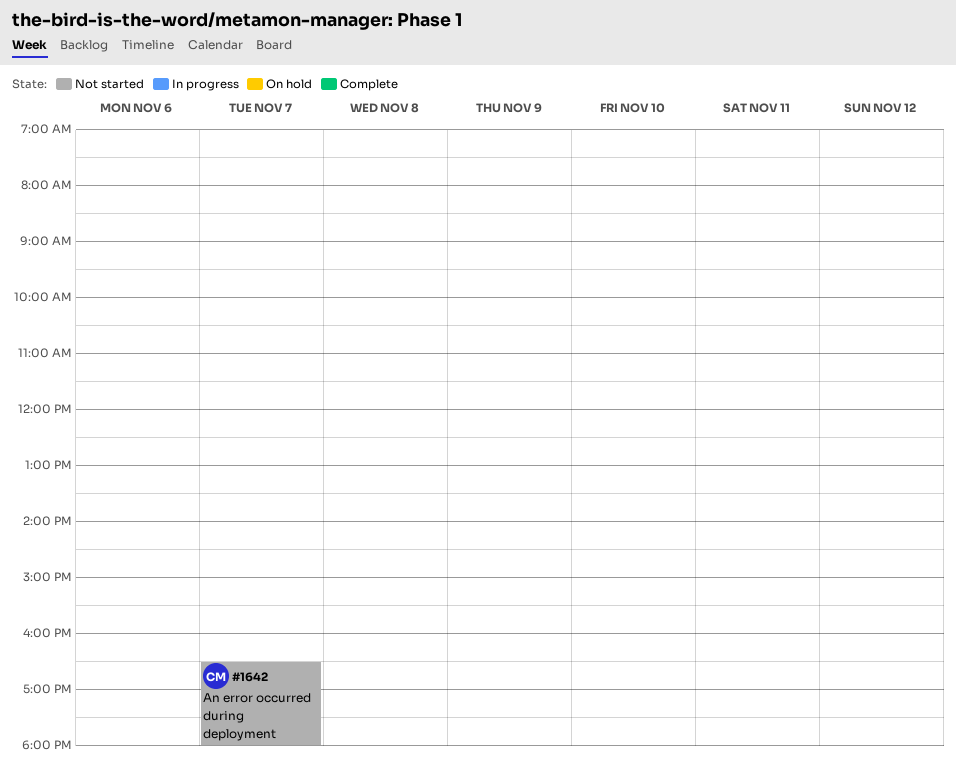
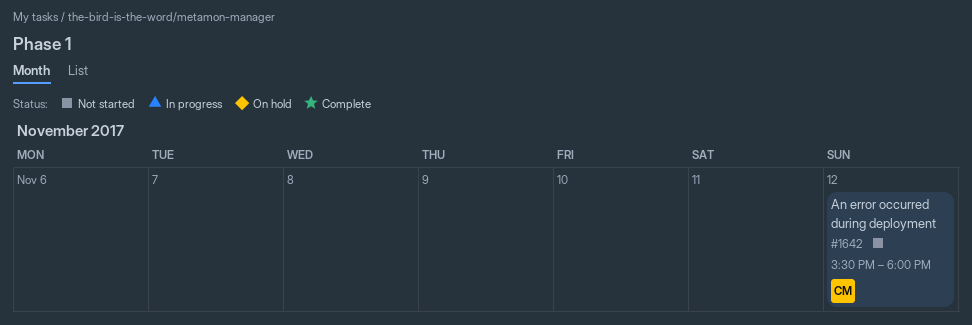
#1642, day: Nov 7 -> Nov 12
#1642, begins: 16:30 -> 15:30

